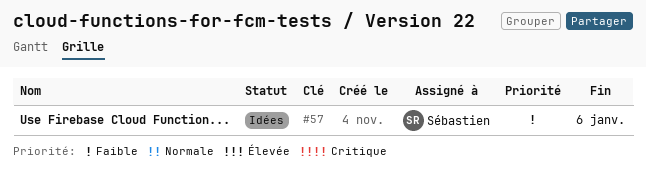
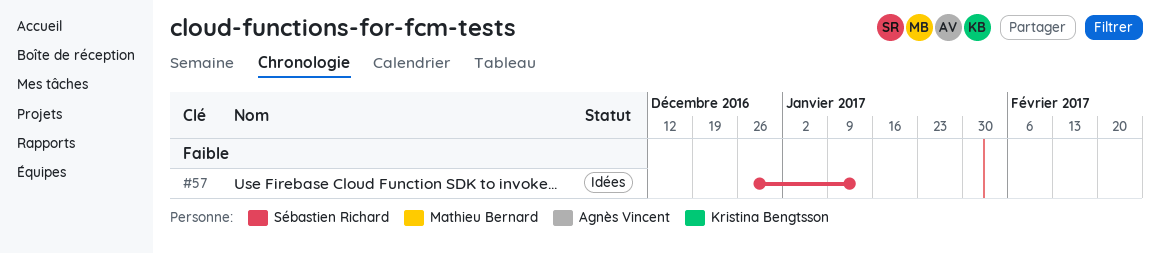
#57, due: Jan 6 -> Jan 13

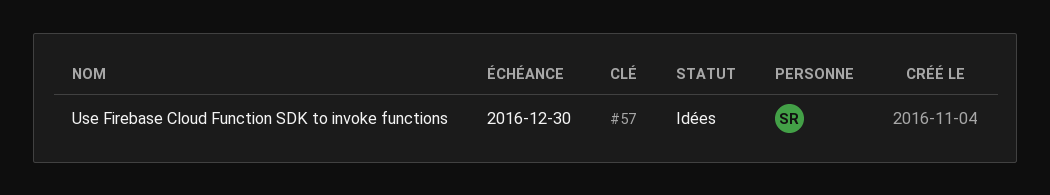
#57, due: Jan 13 -> Dec 30

